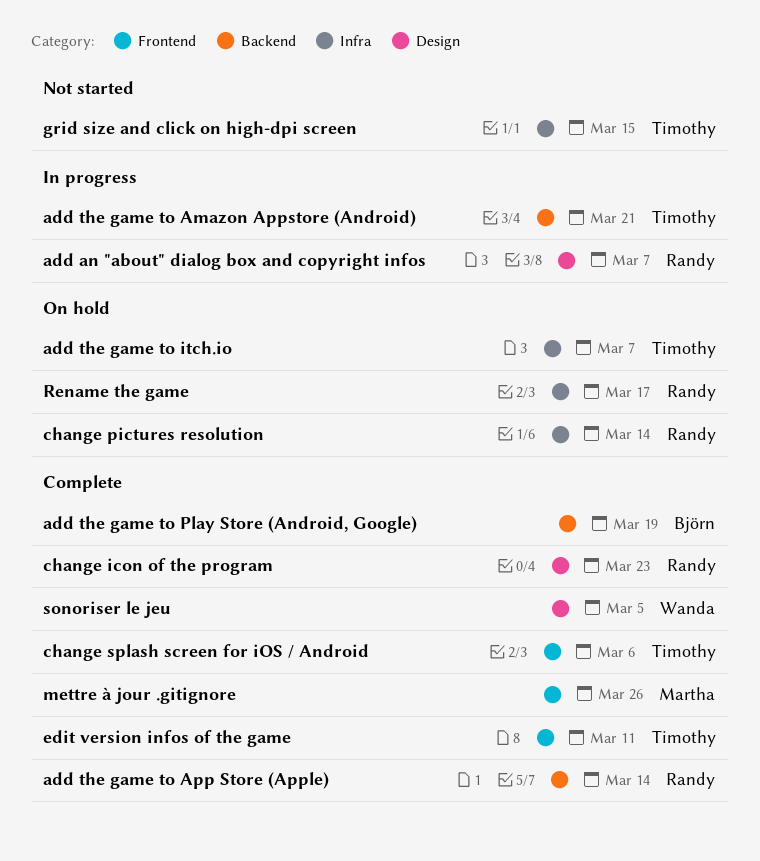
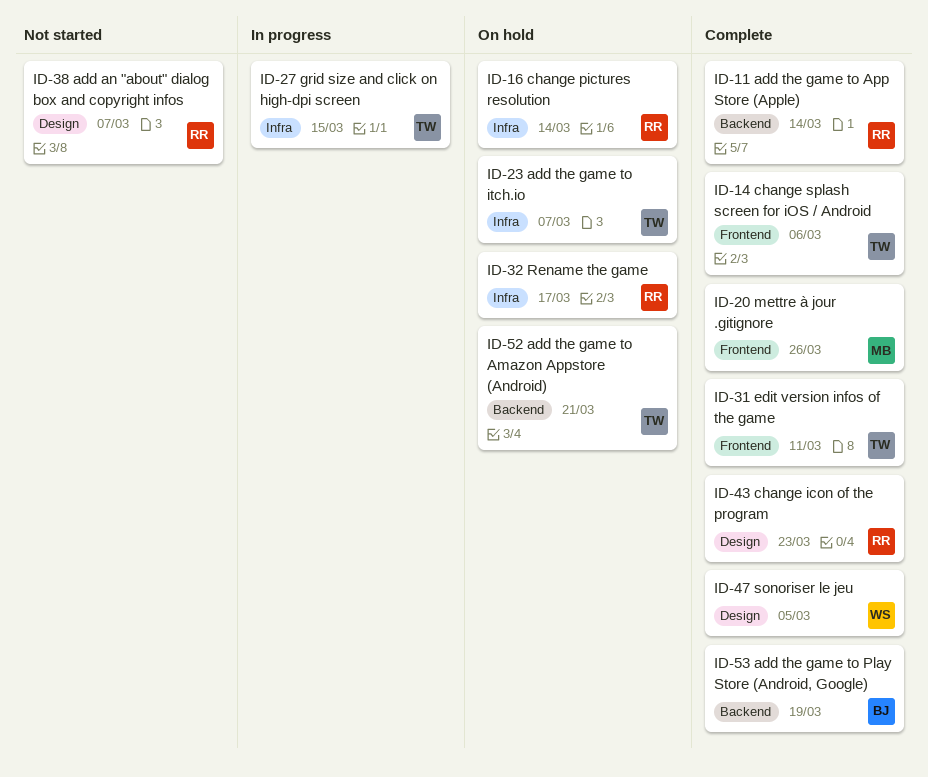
add an "about" dialog box and copyright infos, status: In progress -> Not started
add the game to Amazon Appstore (Android), status: In progress -> On hold
grid size and click on high-dpi screen, status: Not started -> In progress

